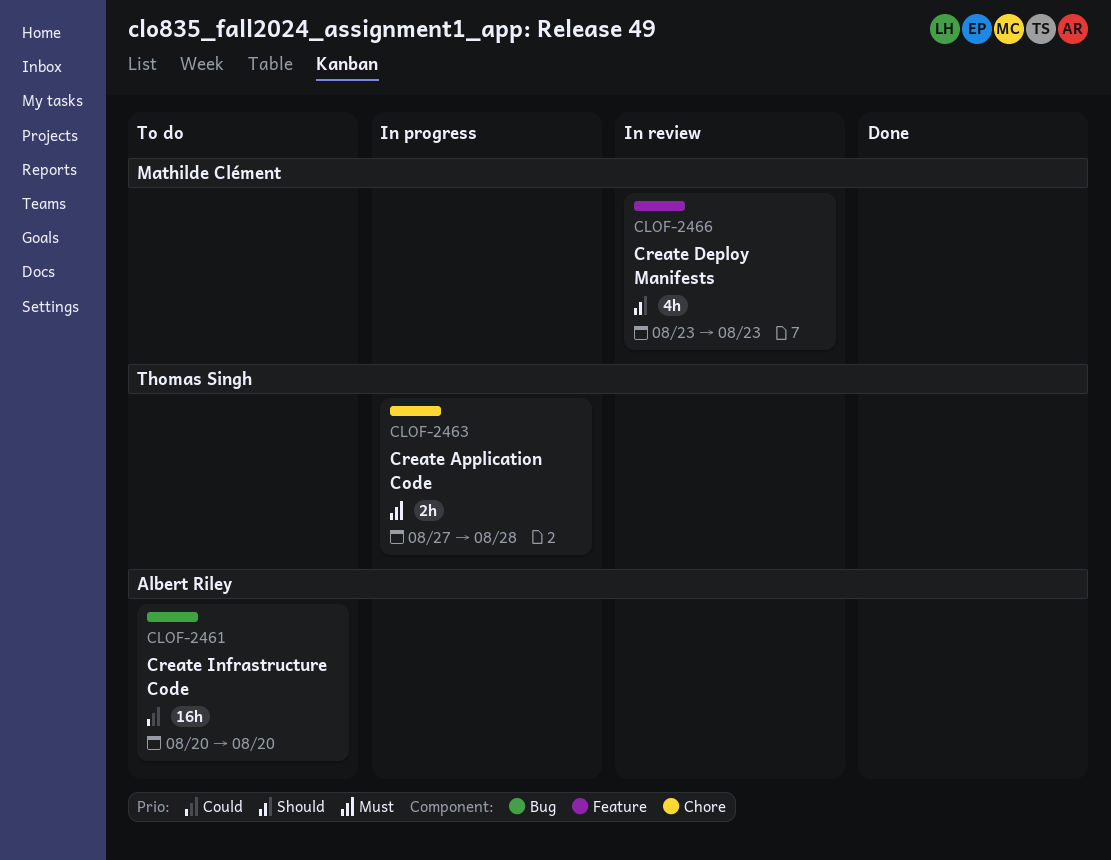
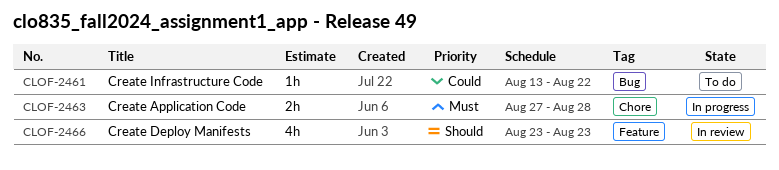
CLOF-2461, estimate: 16h -> 1h
CLOF-2461, start: Aug 20 -> Aug 13
CLOF-2461, due: Aug 20 -> Aug 22

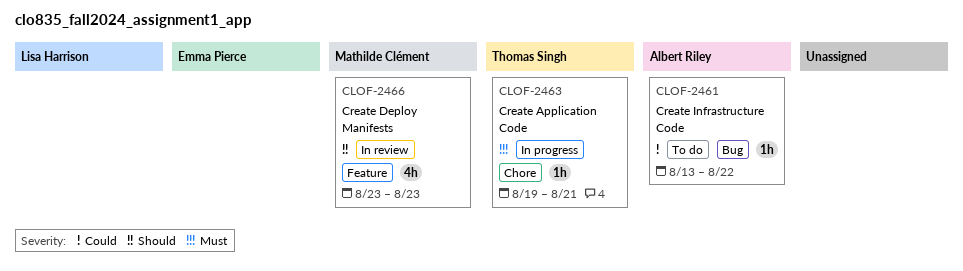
CLOF-2463, estimate: 2h -> 1h
CLOF-2463, start: Aug 27 -> Aug 19
CLOF-2463, due: Aug 28 -> Aug 21

